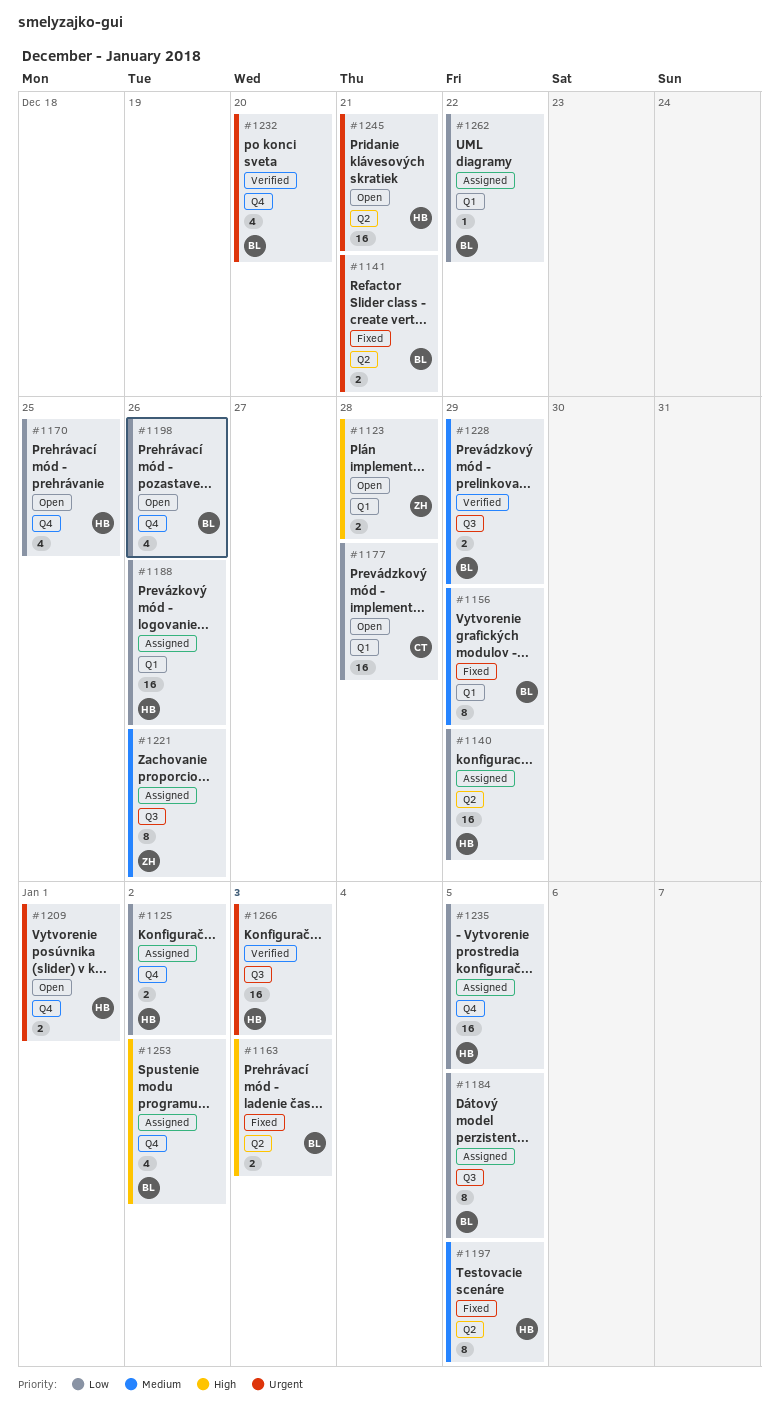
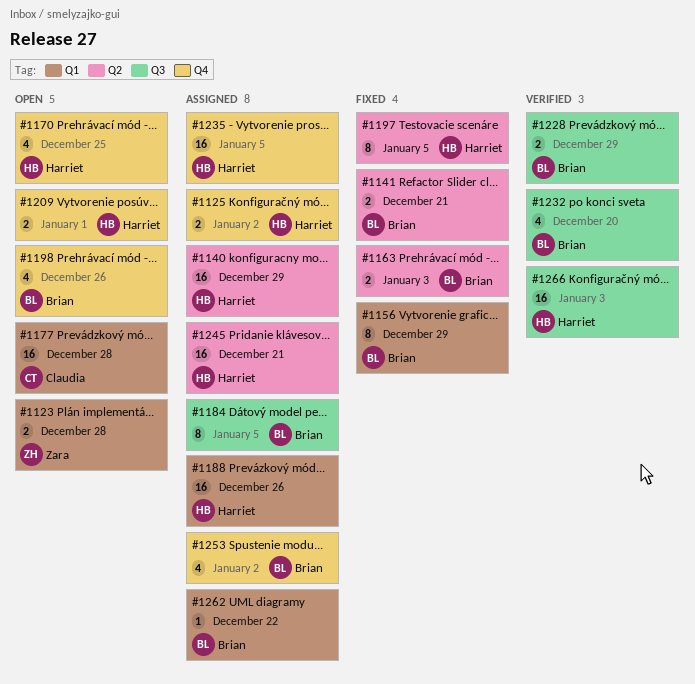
#1221: present -> none
#1232, label: Q4 -> Q3
#1245, status: Open -> Assigned

